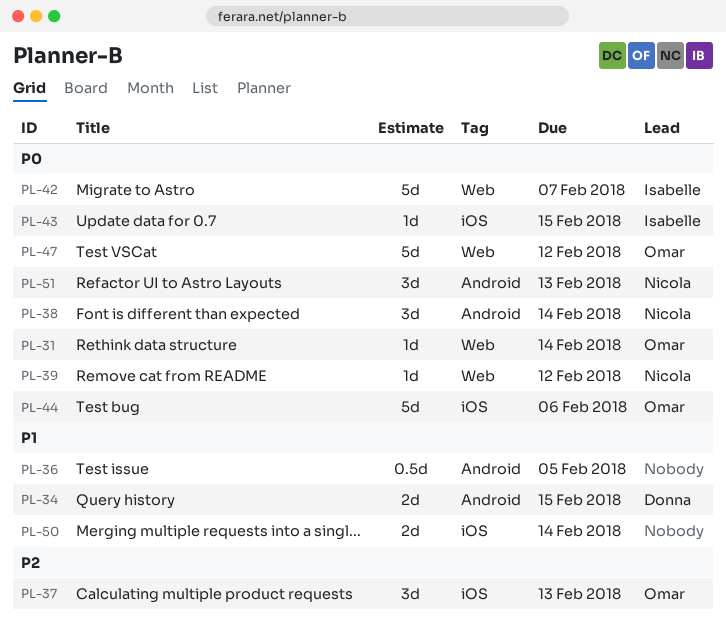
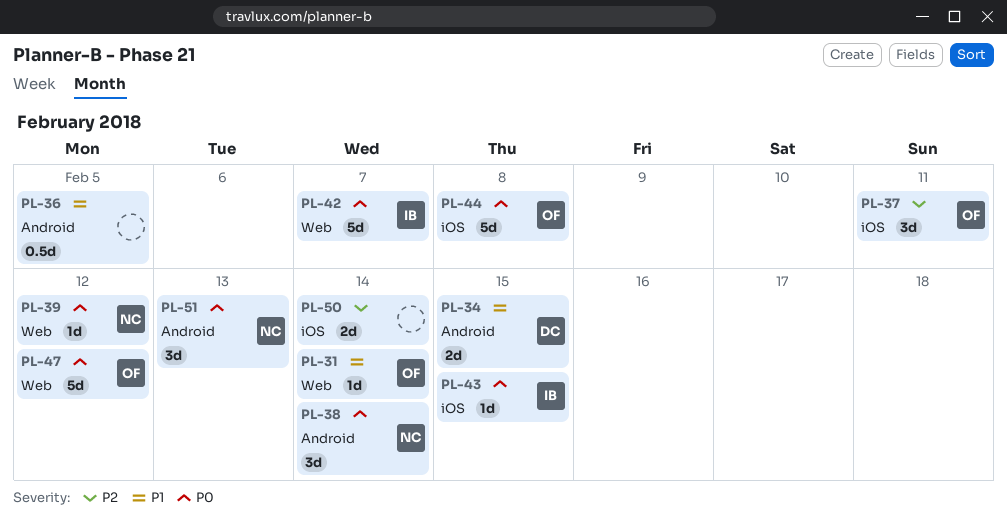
PL-31, priority: P0 -> P1
PL-37, due: Feb 13 -> Feb 11
PL-44, due: Feb 6 -> Feb 8
PL-50, priority: P1 -> P2

